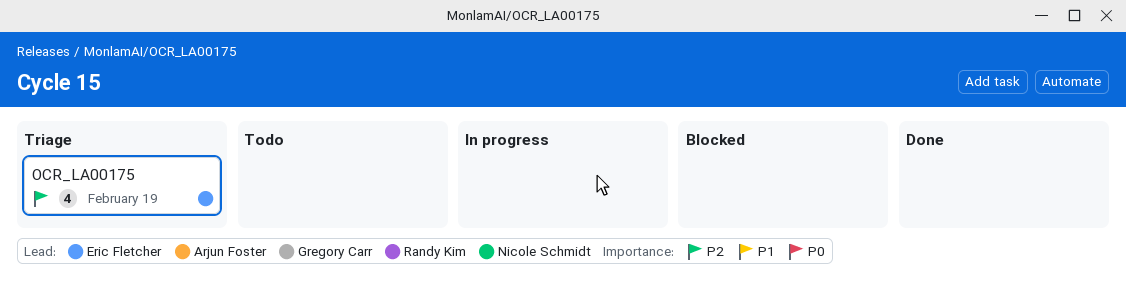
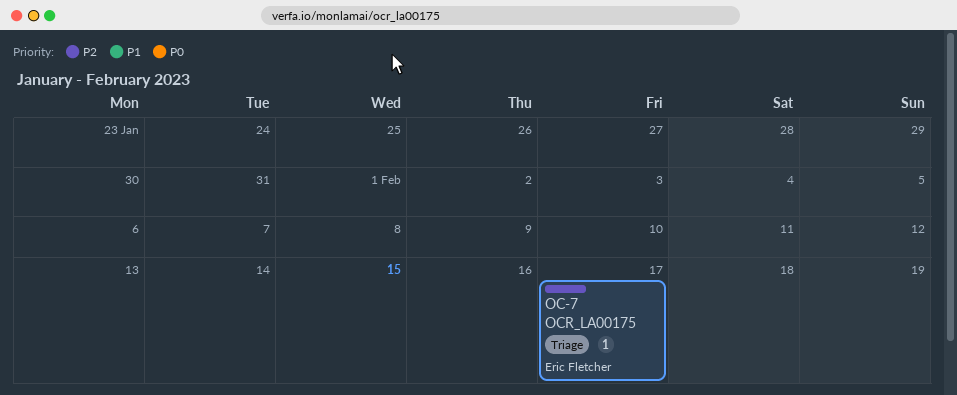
OCR_LA00175, estimate: 4 -> 1
OCR_LA00175, due: Feb 19 -> Feb 17

